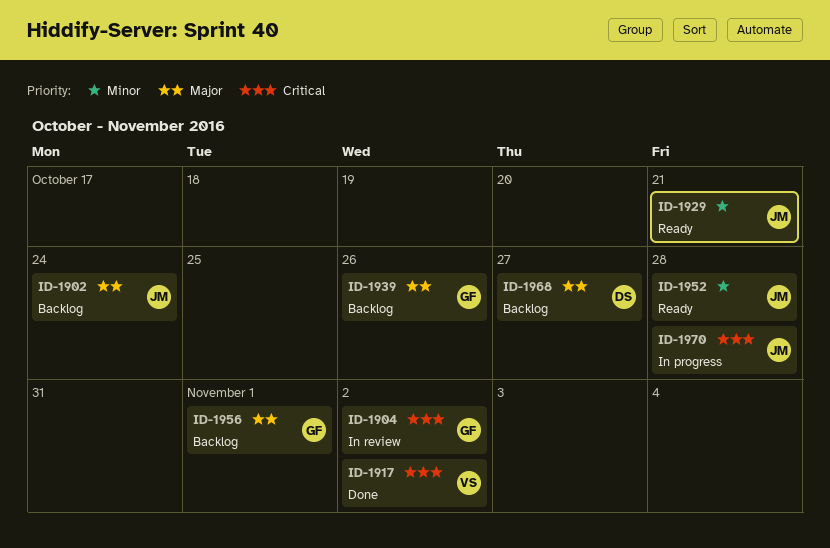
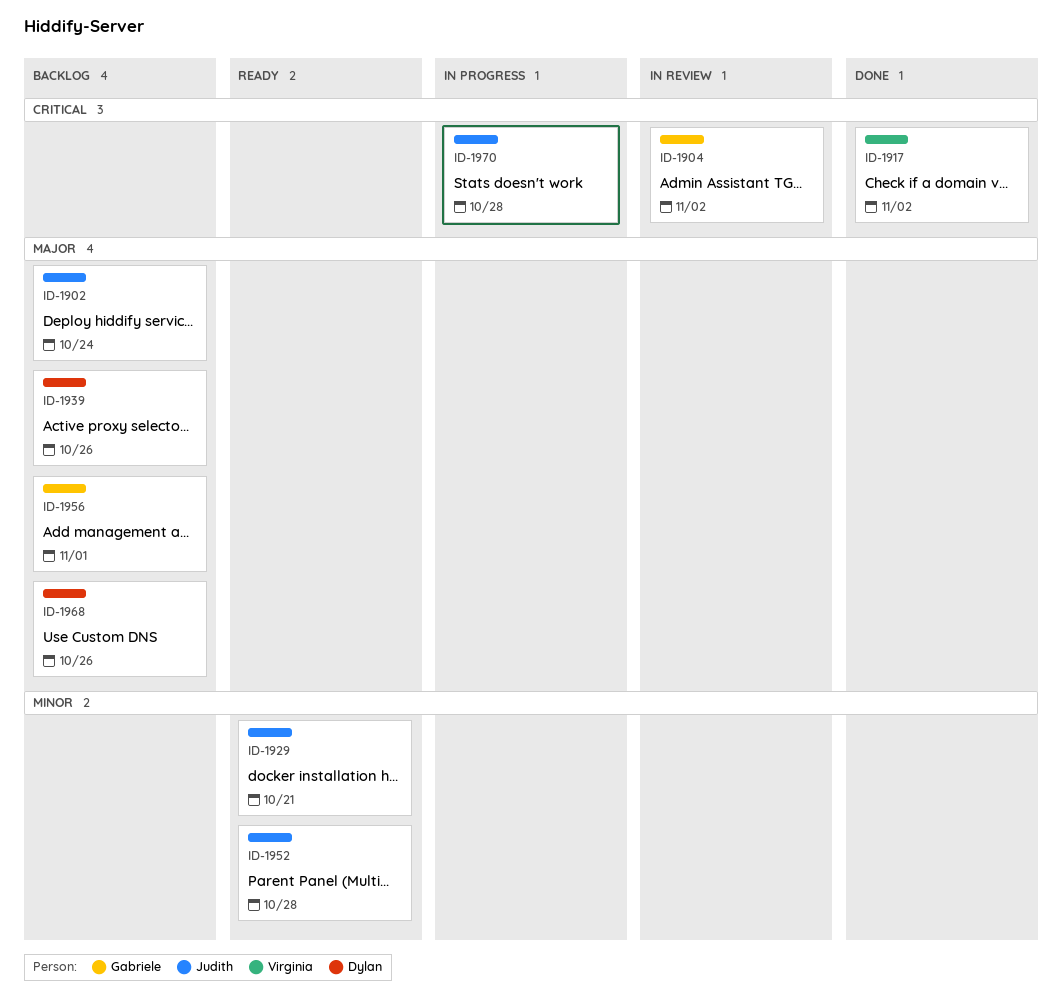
ID-1939, owner: Gabriele -> Dylan
ID-1968, due: Oct 27 -> Oct 26

